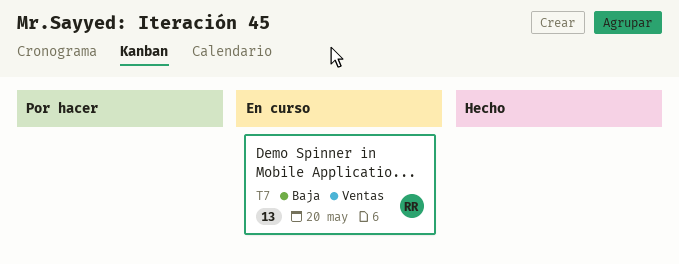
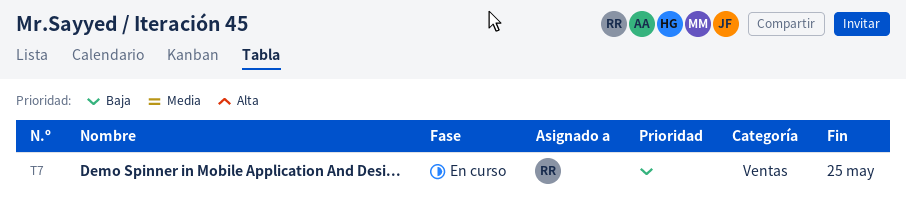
T7, due: May 20 -> May 25

